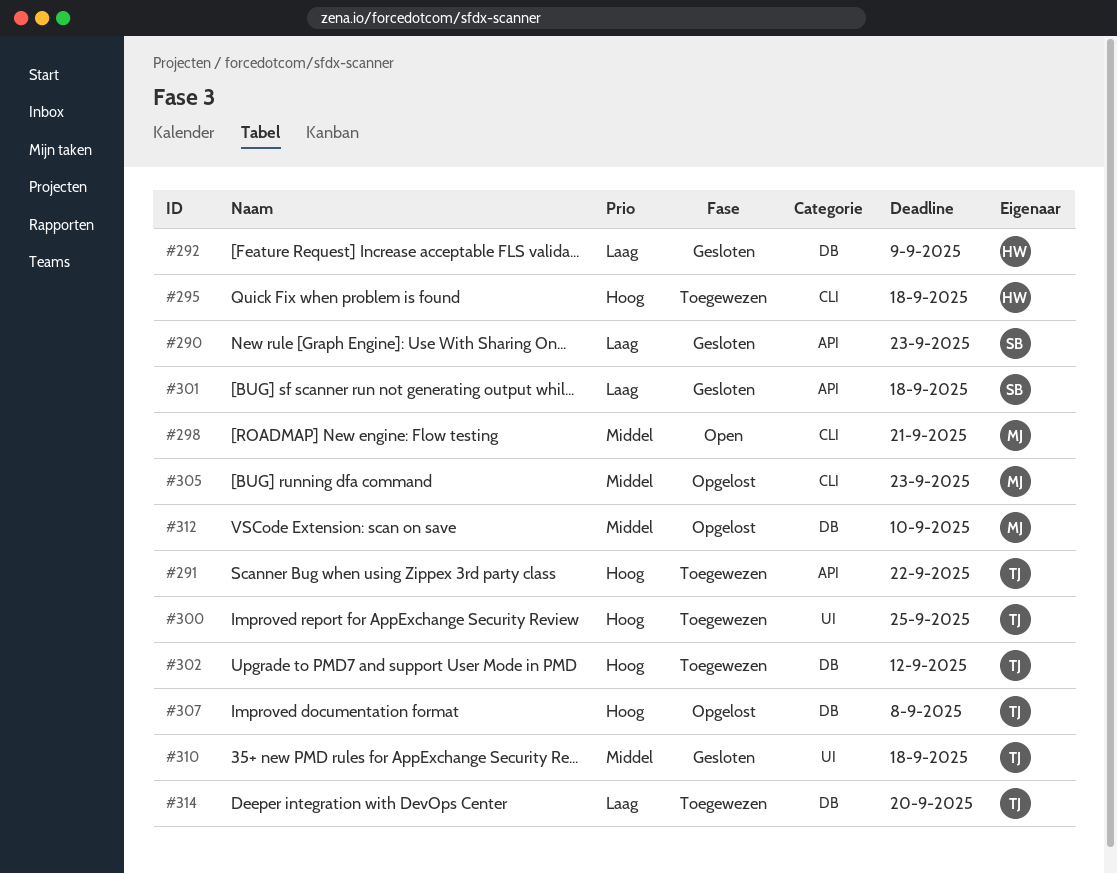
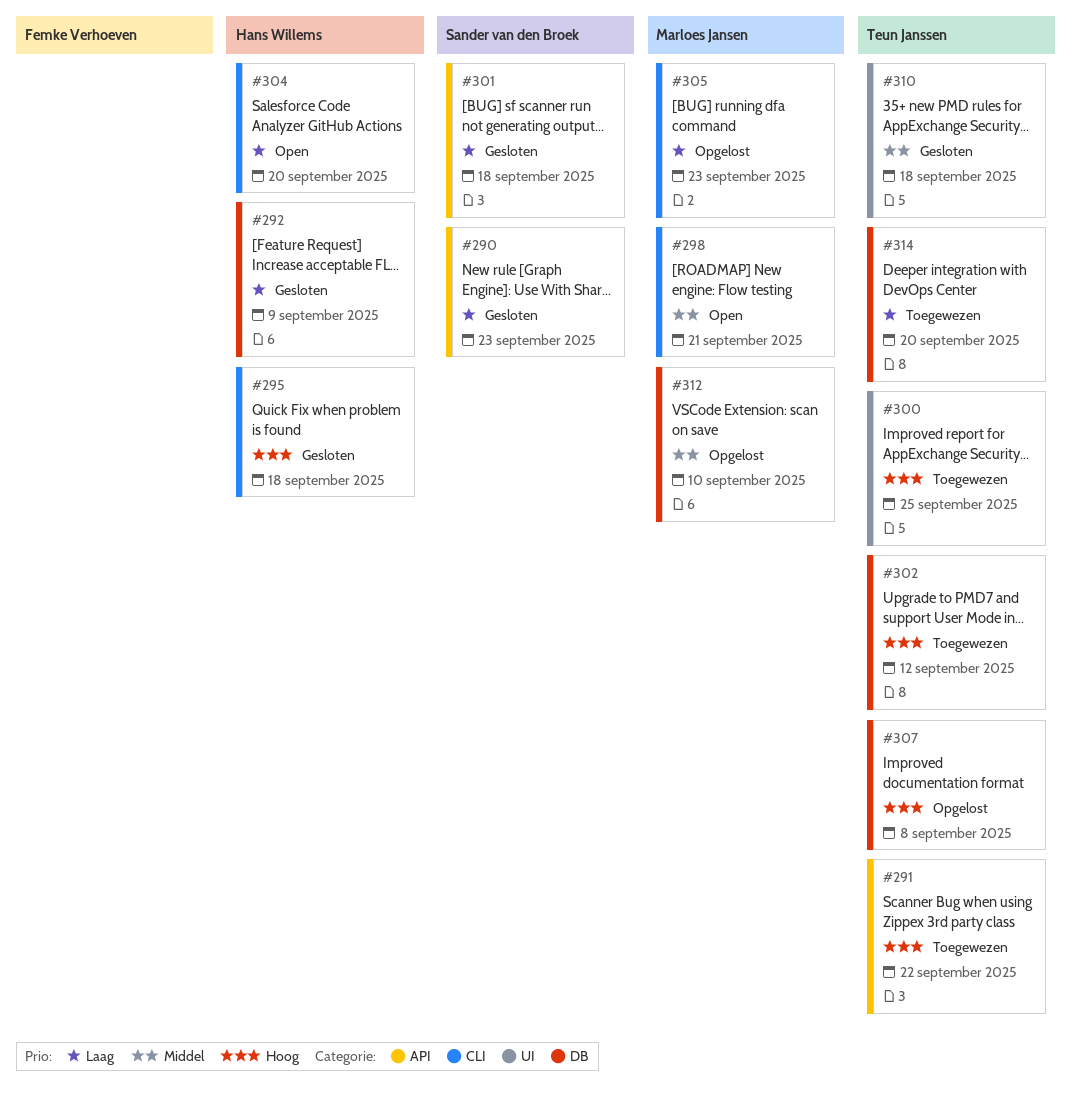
#295, status: Toegewezen -> Gesloten
#304: none -> present
#305, priority: Middel -> Laag

